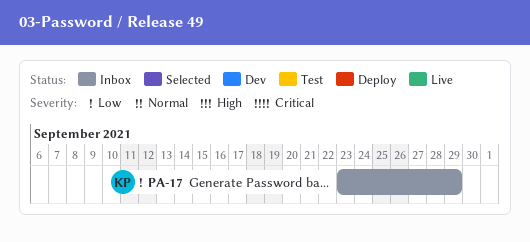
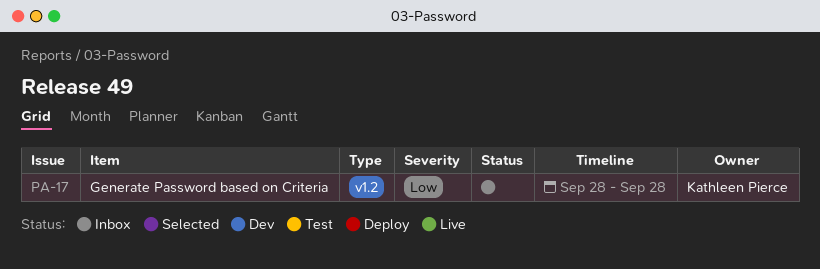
PA-17, start: Sep 23 -> Sep 28
PA-17, due: Sep 29 -> Sep 28

